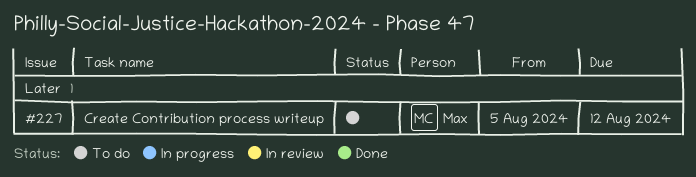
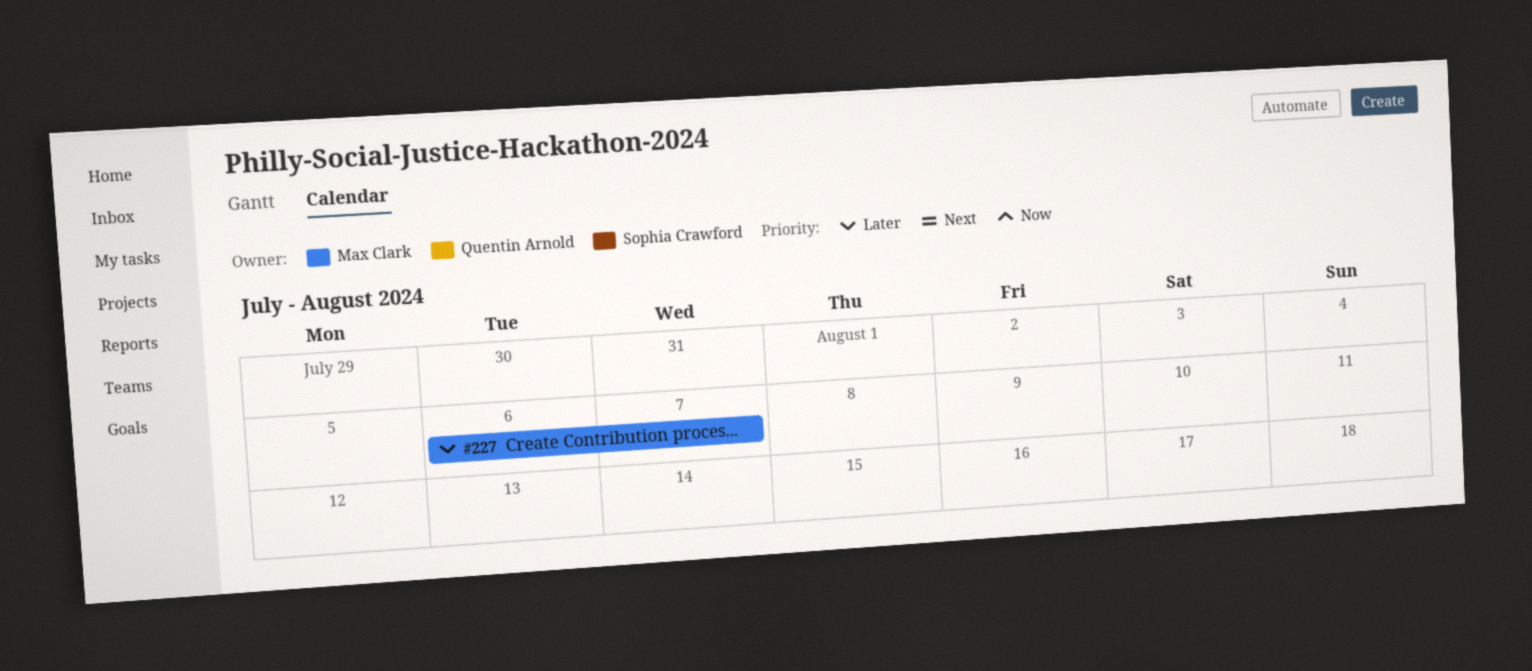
#227, start: Aug 5 -> Aug 6
#227, due: Aug 12 -> Aug 7

